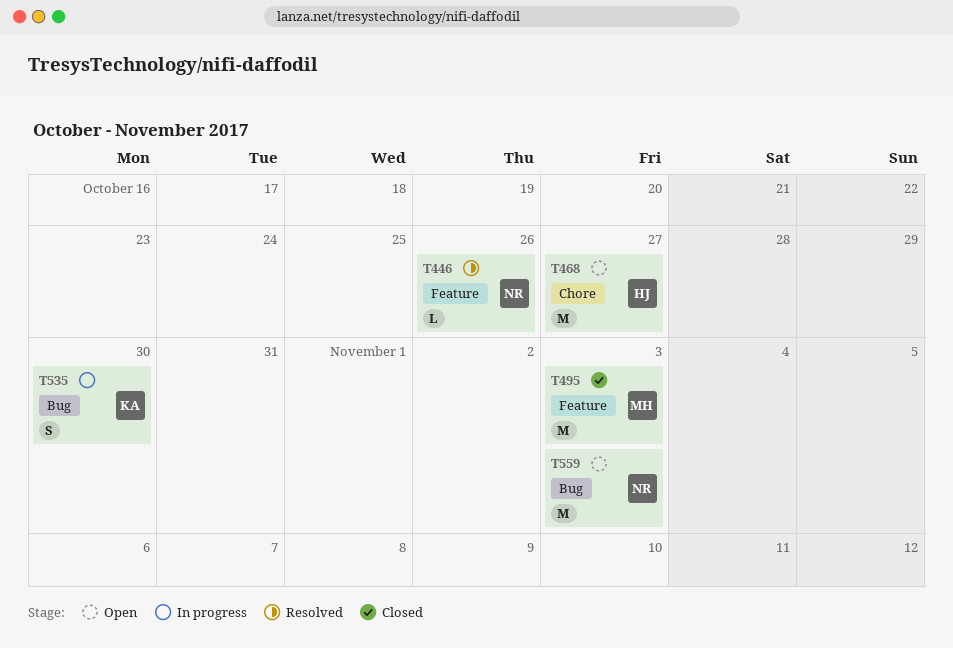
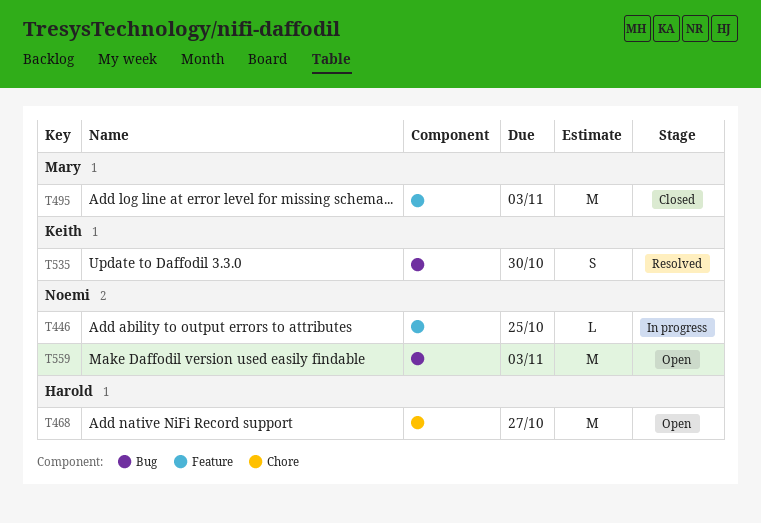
T446, status: Resolved -> In progress
T446, due: Oct 26 -> Oct 25
T535, status: In progress -> Resolved

